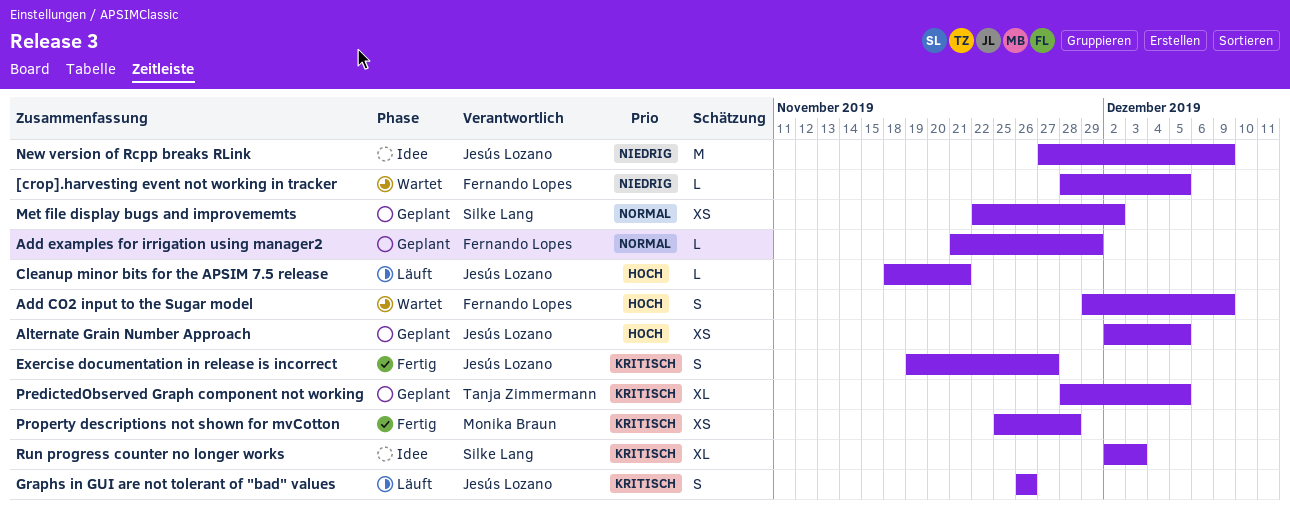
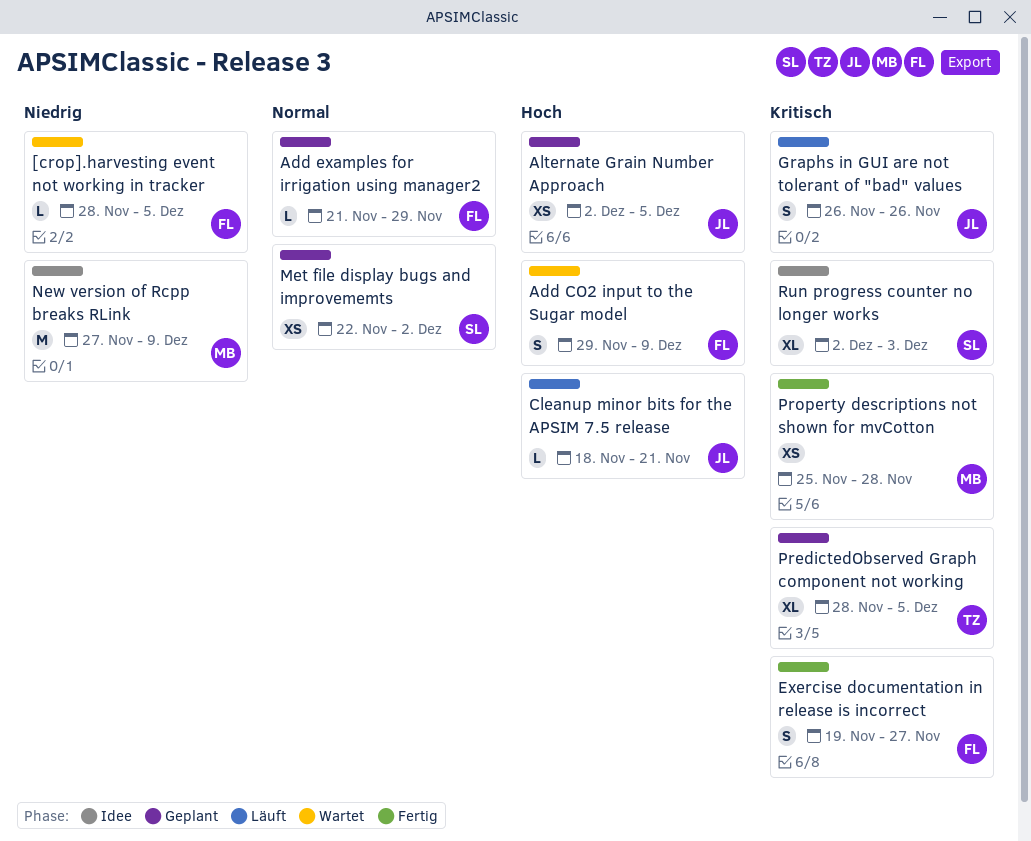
Exercise documentation in release is incorrect, owner: Jesús Lozano -> Fernando Lopes
New version of Rcpp breaks RLink, owner: Jesús Lozano -> Monika Braun

